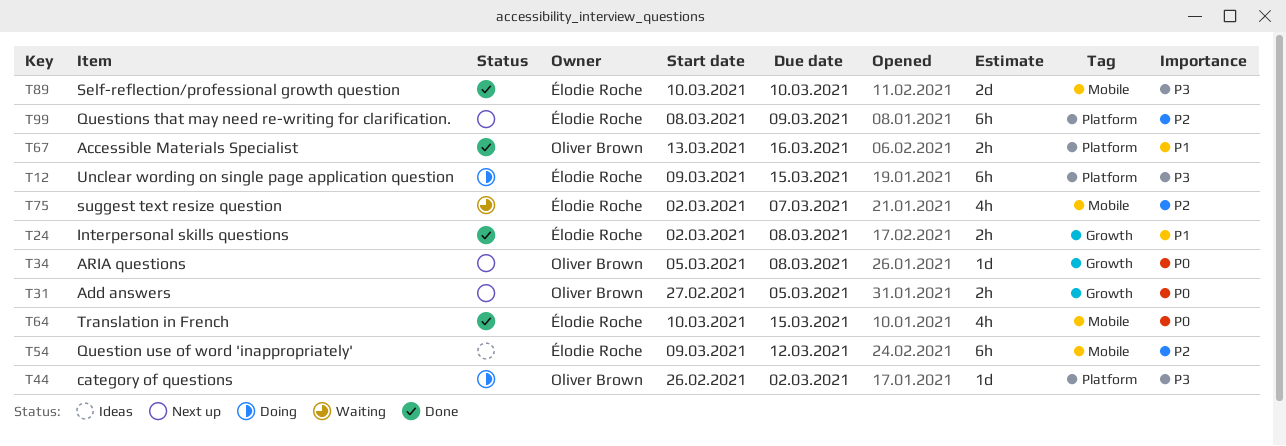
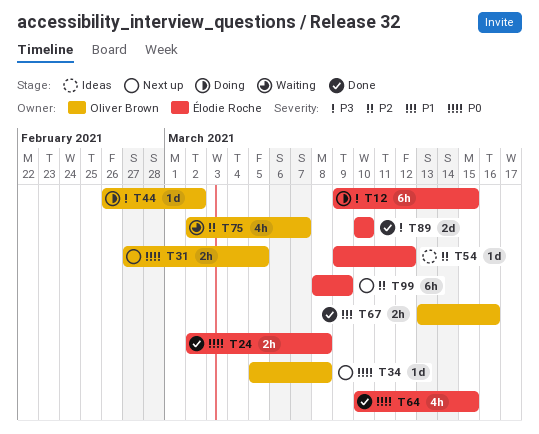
T24, priority: P1 -> P0
T54, estimate: 6h -> 1d
T75, owner: Élodie Roche -> Oliver Brown

